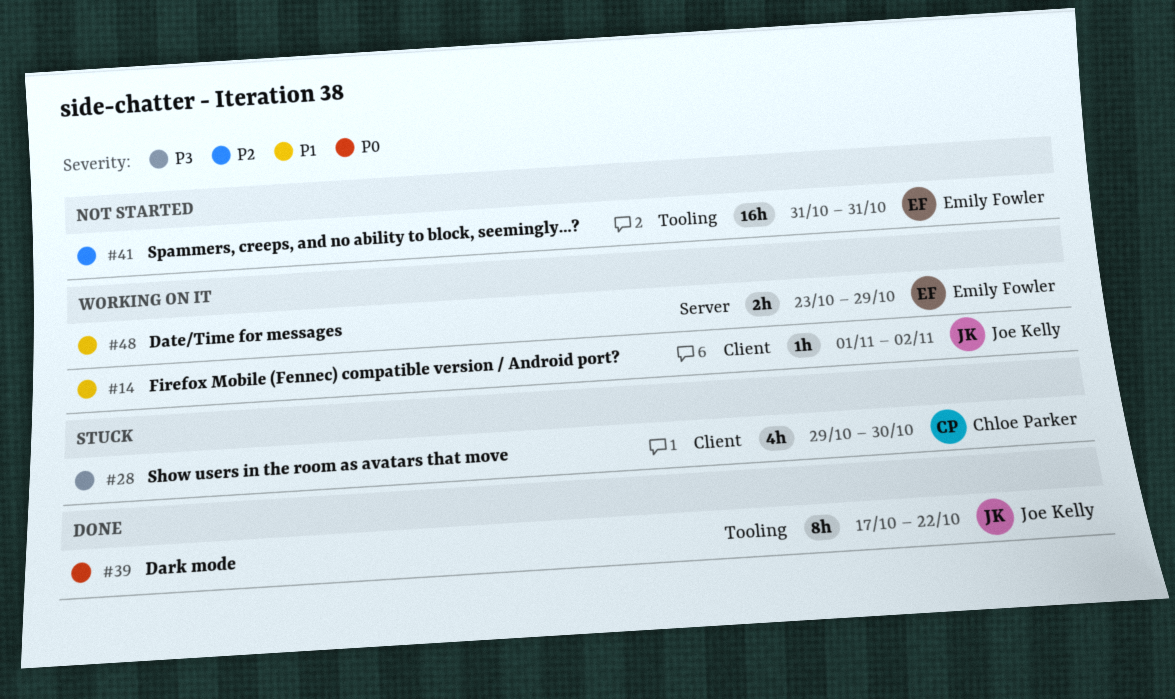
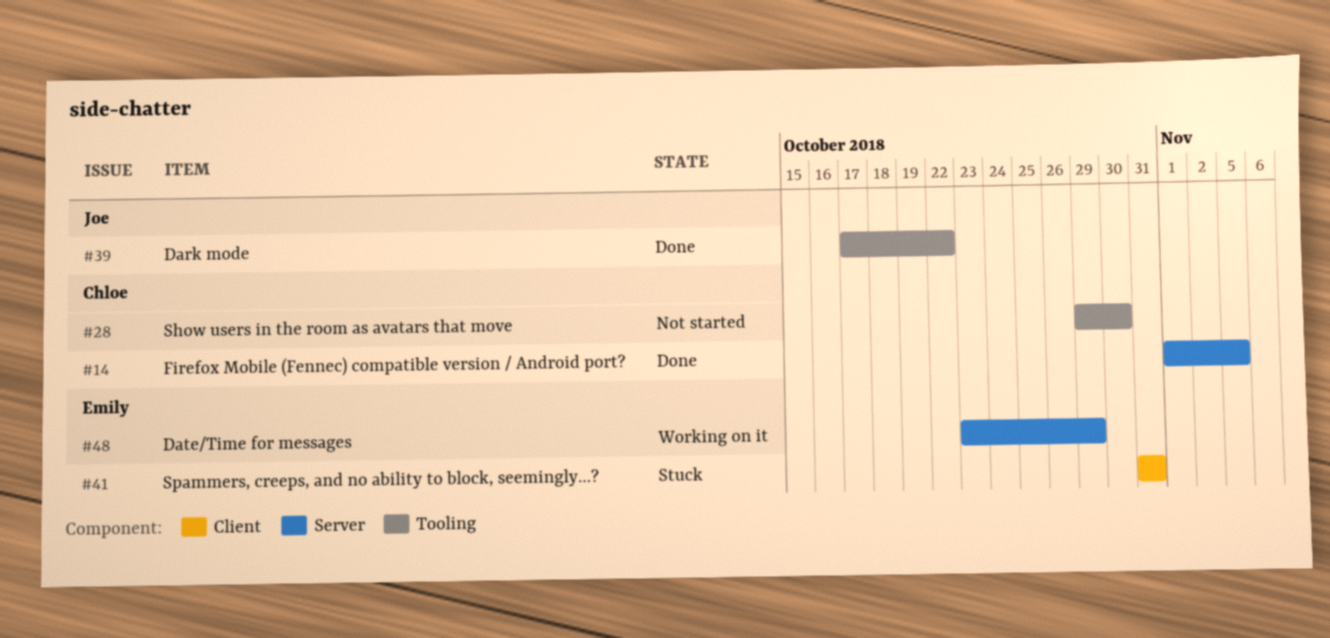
#14, status: Working on it -> Done
#14, owner: Joe Kelly -> Chloe Parker
#14, label: Client -> Server
#14, due: Nov 2 -> Nov 5
#28, status: Stuck -> Not started
#28, label: Client -> Tooling
#41, status: Not started -> Stuck
#41, label: Tooling -> Client

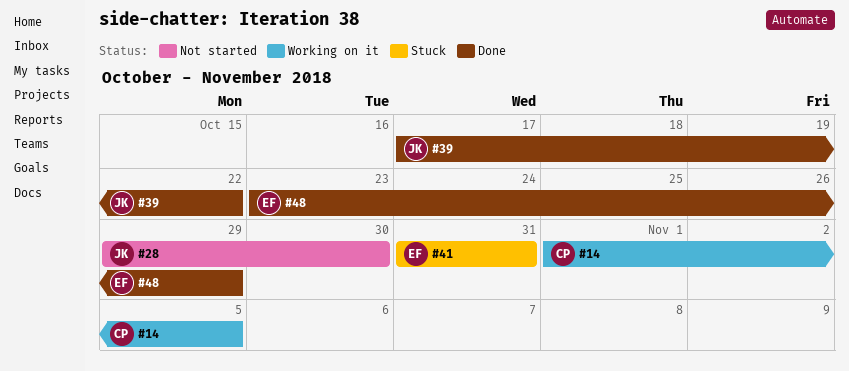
#14, status: Done -> Working on it
#28, owner: Chloe -> Joe
#48, status: Working on it -> Done

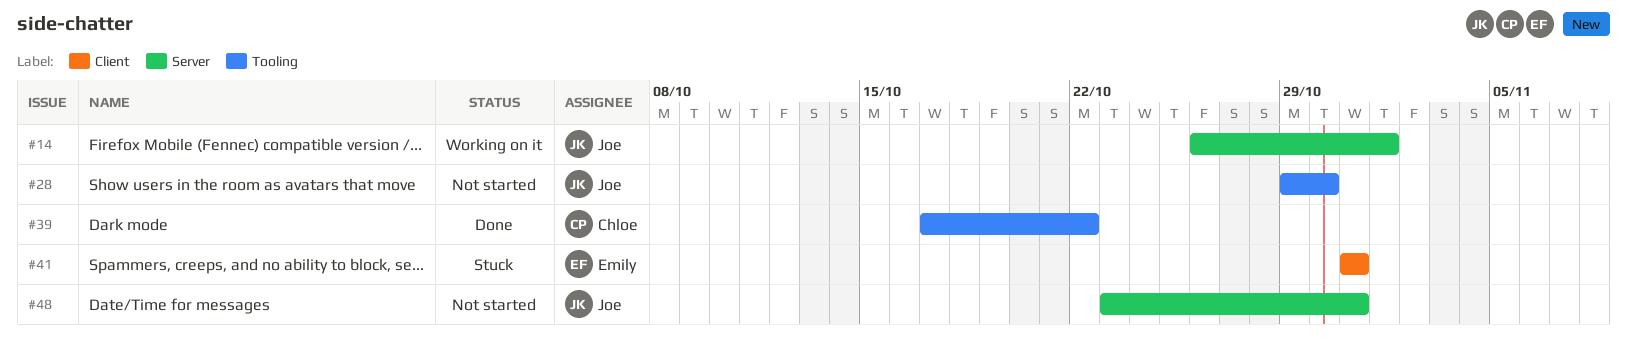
#14, owner: Chloe -> Joe
#14, start: Nov 1 -> Oct 26
#14, due: Nov 5 -> Nov 1
#39, owner: Joe -> Chloe
#48, status: Done -> Not started
#48, owner: Emily -> Joe
#48, due: Oct 29 -> Oct 31

